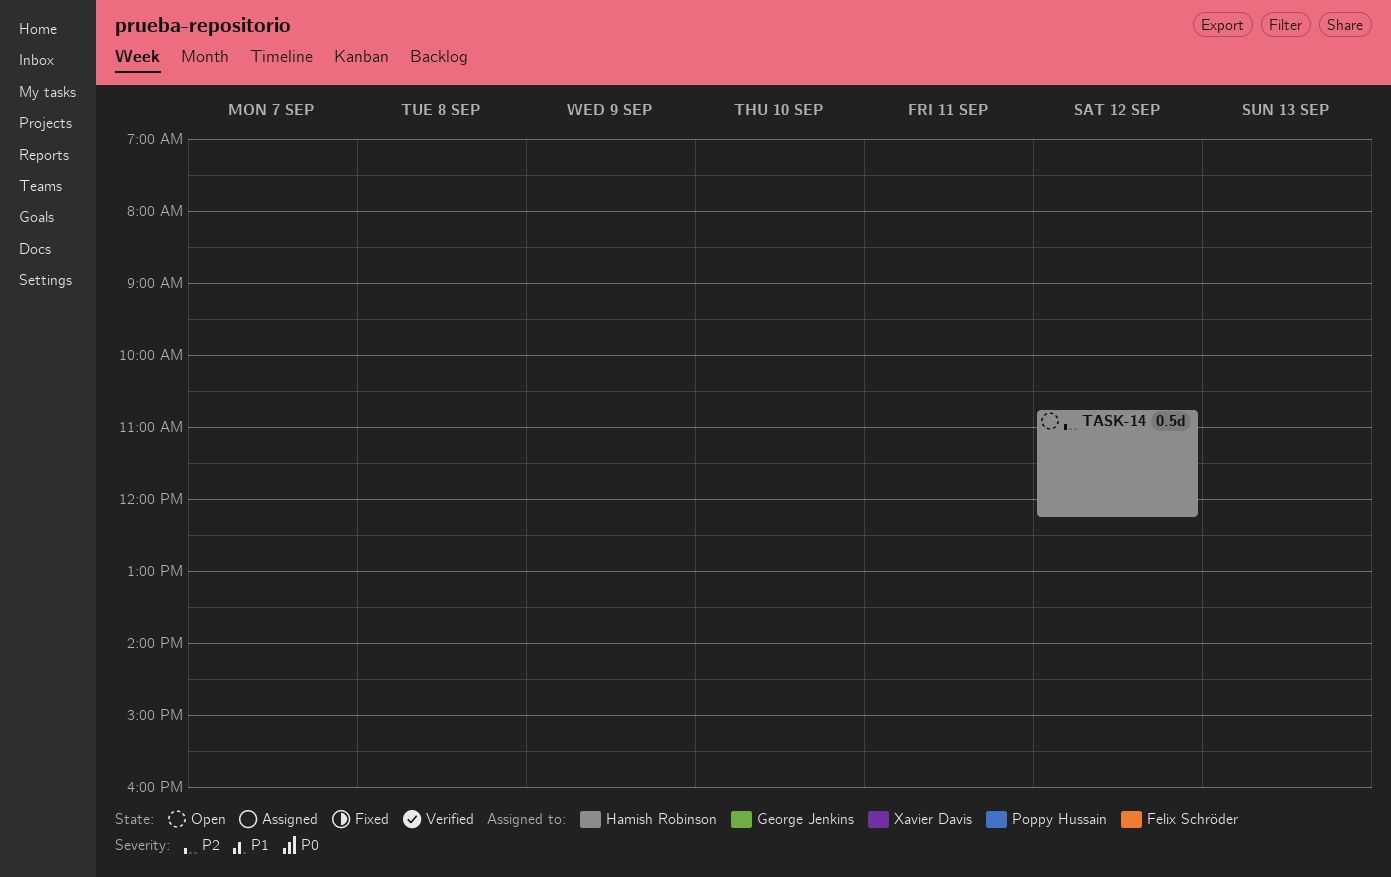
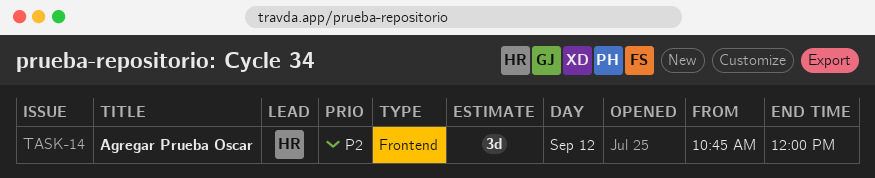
TASK-14, estimate: 0.5d -> 3d
TASK-14, ends: 12:15 -> 12:00

